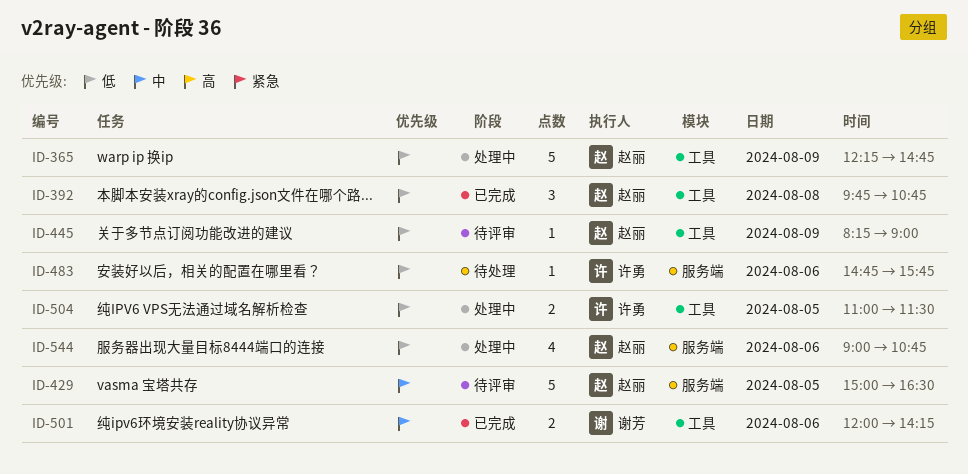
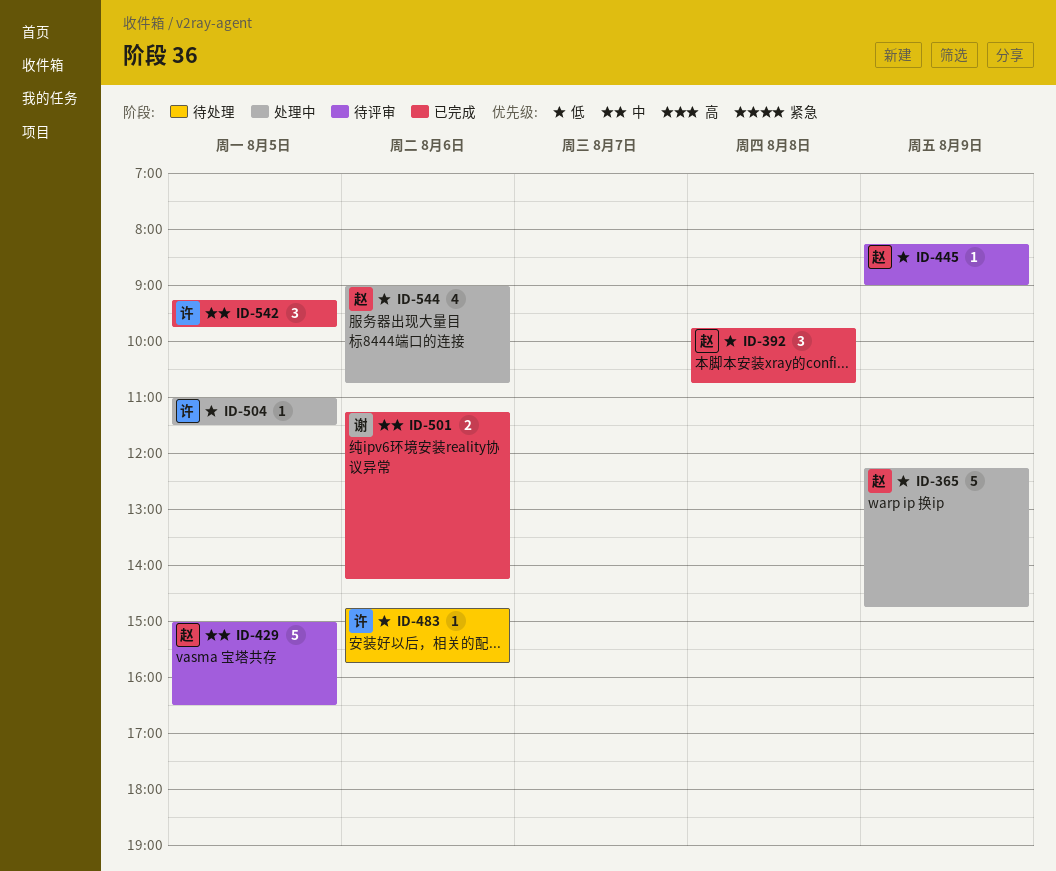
ID-501, begins: 12:00 -> 11:15
ID-504, estimate: 2 -> 1
ID-542: none -> present

